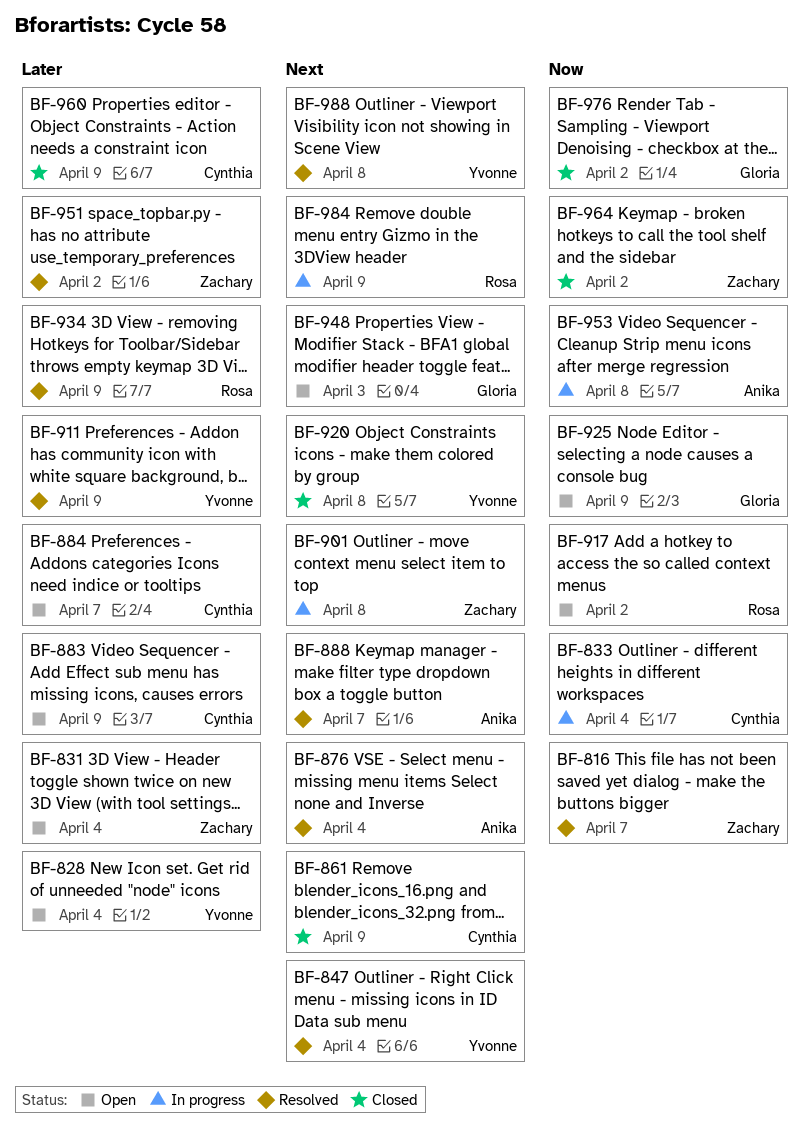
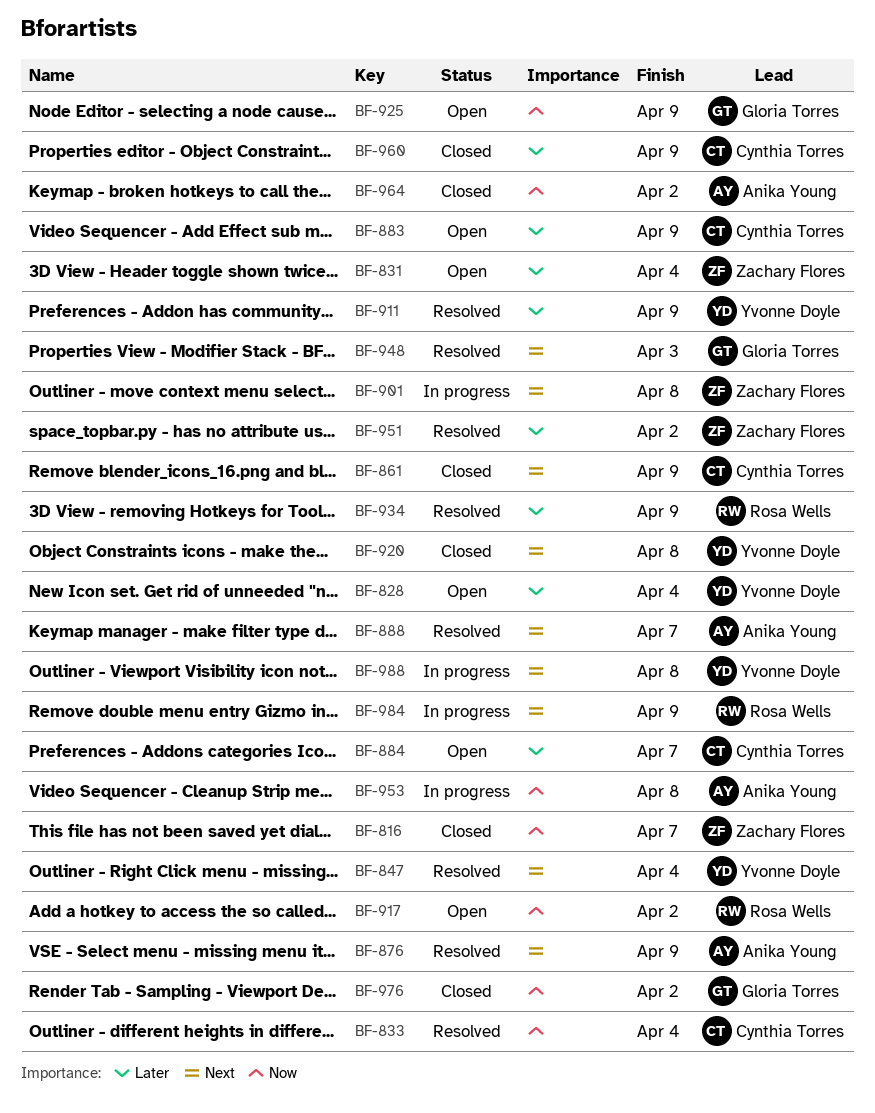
BF-816, status: Resolved -> Closed
BF-833, status: In progress -> Resolved
BF-876, due: Apr 4 -> Apr 9
BF-948, status: Open -> Resolved
BF-964, owner: Zachary Flores -> Anika Young
BF-988, status: Resolved -> In progress

